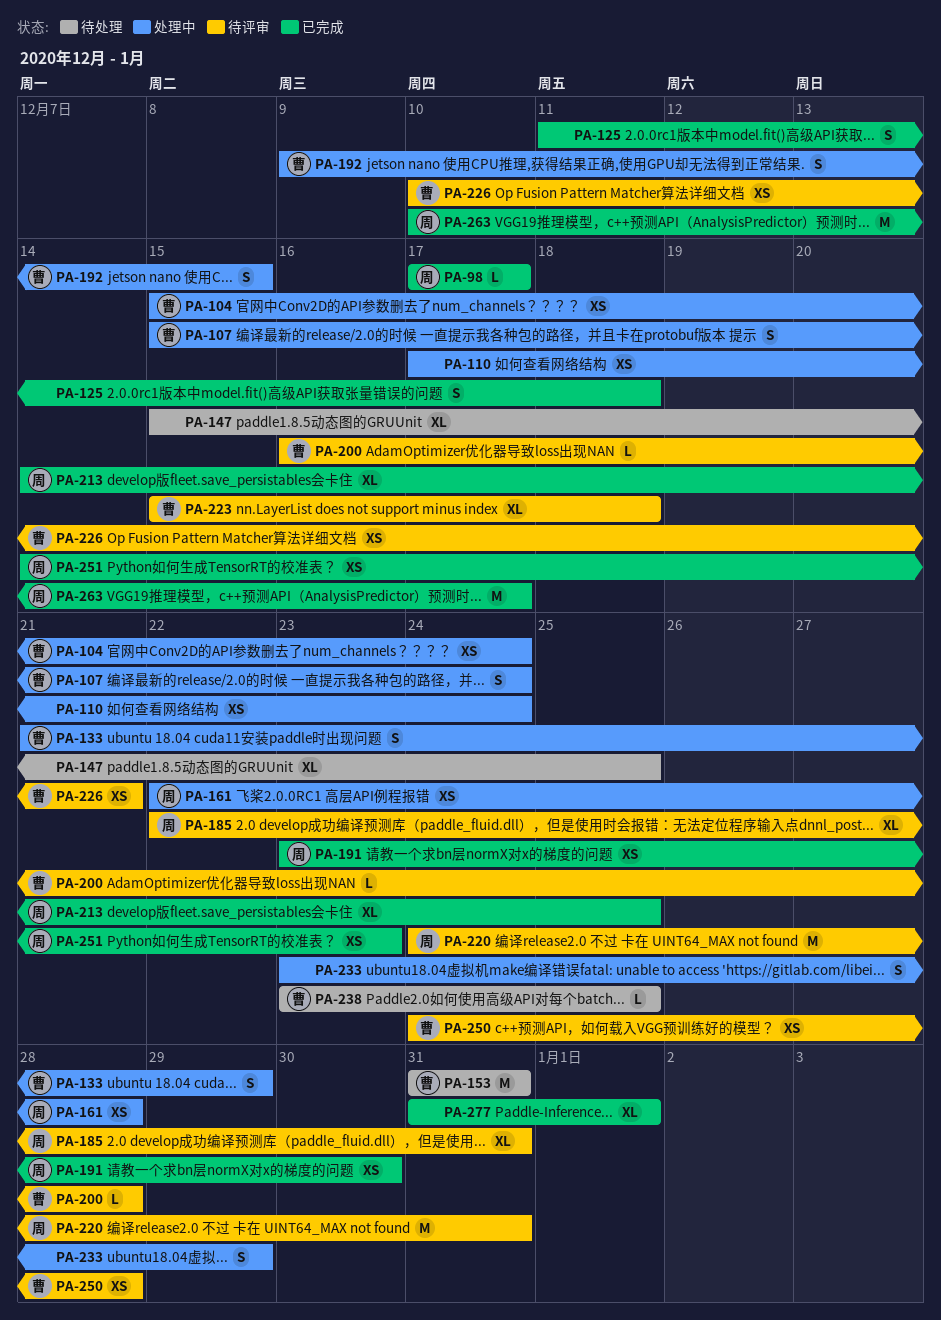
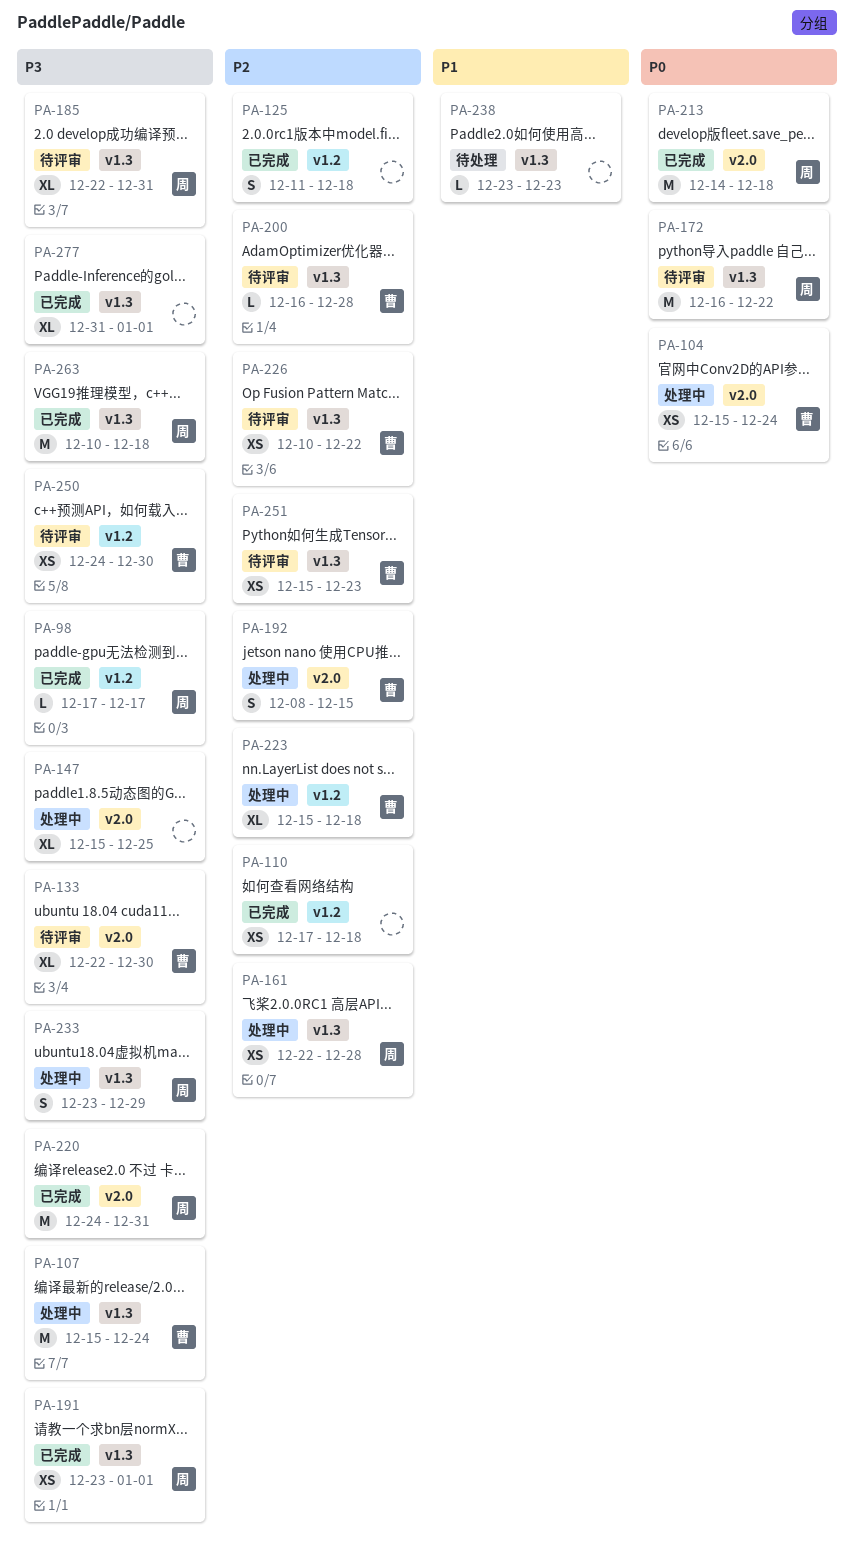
PA-107, estimate: S -> M
PA-110, status: 处理中 -> 已完成
PA-110, due: Dec 24 -> Dec 18
PA-133, status: 处理中 -> 待评审
PA-133, estimate: S -> XL
PA-133, start: Dec 21 -> Dec 22
PA-133, due: Dec 29 -> Dec 30
PA-147, status: 待处理 -> 处理中
PA-153: present -> none
PA-172: none -> present
PA-191, due: Dec 30 -> Jan 1
PA-192, start: Dec 9 -> Dec 8
PA-213, estimate: XL -> M
PA-213, due: Dec 25 -> Dec 18
PA-220, status: 待评审 -> 已完成
PA-223, status: 待评审 -> 处理中
PA-226, due: Dec 21 -> Dec 22
PA-233, owner: none -> 周
PA-238, owner: 曹 -> none
PA-238, due: Dec 25 -> Dec 23
PA-250, due: Dec 28 -> Dec 30
PA-251, status: 已完成 -> 待评审
PA-251, owner: 周 -> 曹
PA-251, start: Dec 14 -> Dec 15
PA-263, due: Dec 17 -> Dec 18

